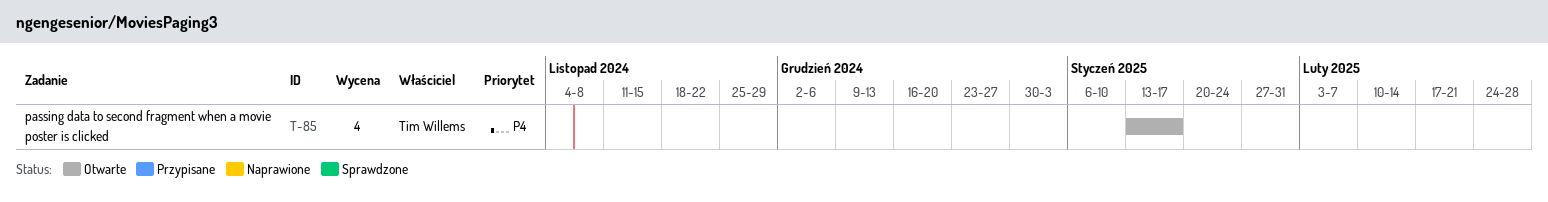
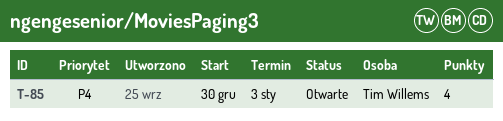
T-85, start: Jan 13 -> Dec 30
T-85, due: Jan 17 -> Jan 3

